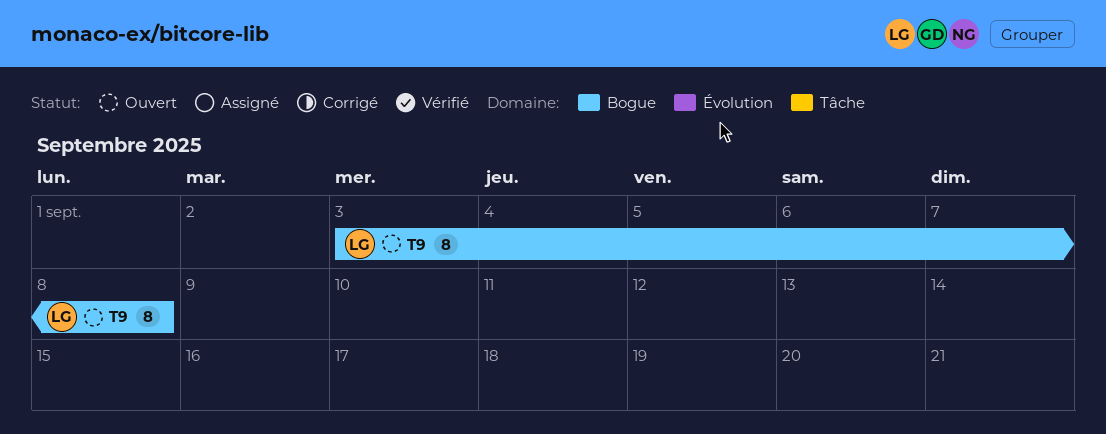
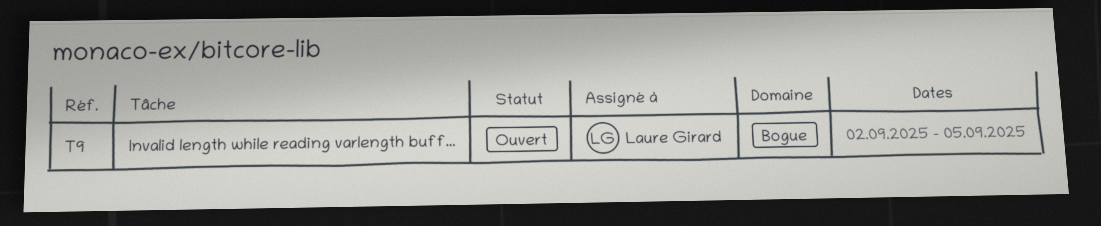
T9, start: Sep 3 -> Sep 2
T9, due: Sep 8 -> Sep 5

